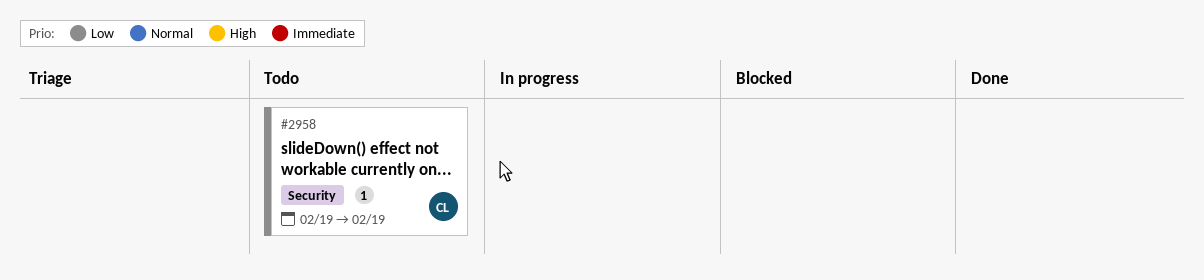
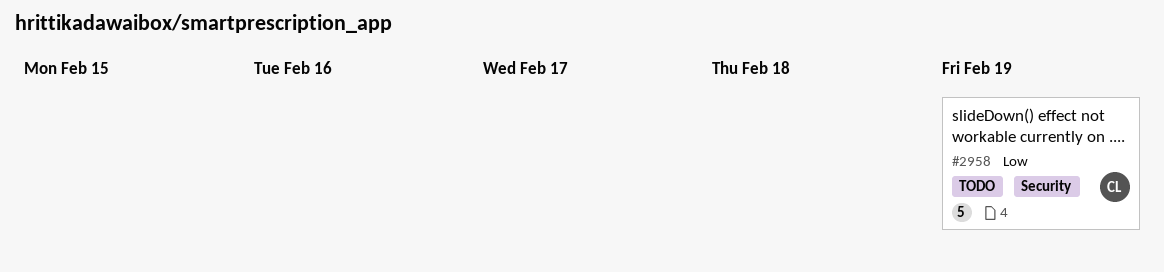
#2958, estimate: 1 -> 5

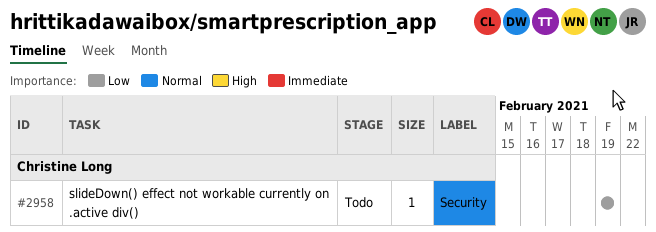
#2958, estimate: 5 -> 1

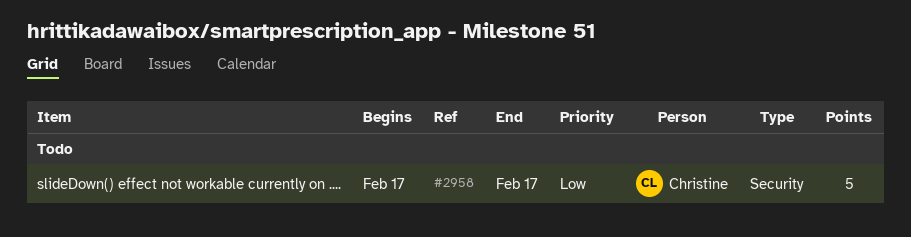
#2958, estimate: 1 -> 5
#2958, start: Feb 19 -> Feb 17
#2958, due: Feb 19 -> Feb 17

